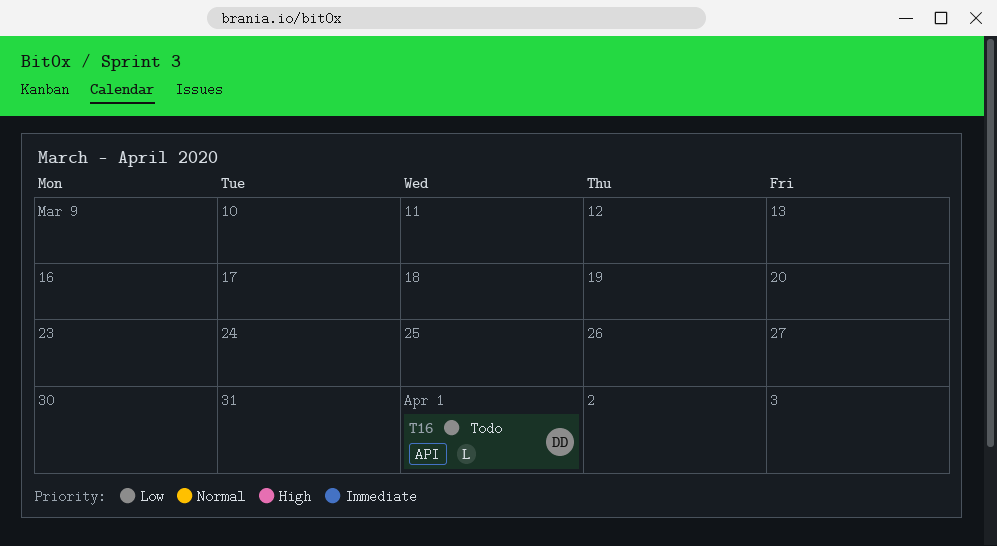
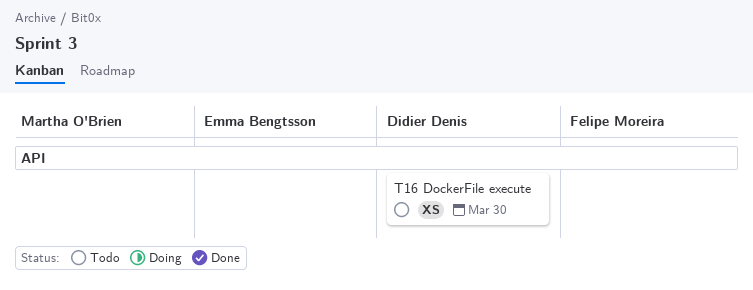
T16, estimate: L -> XS
T16, due: Apr 1 -> Mar 30

